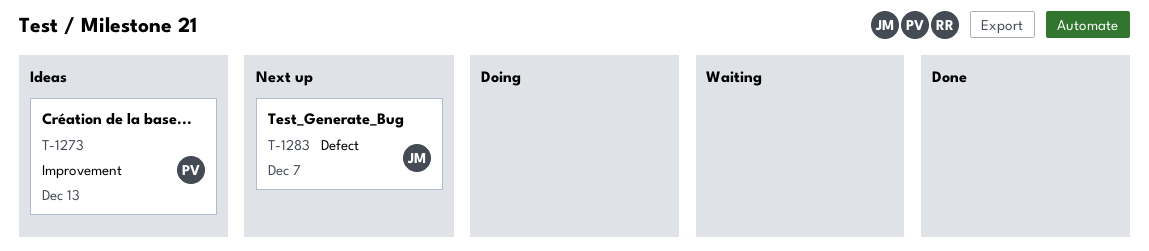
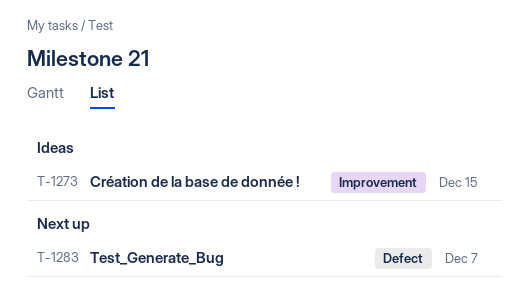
T-1273, due: Dec 13 -> Dec 15

